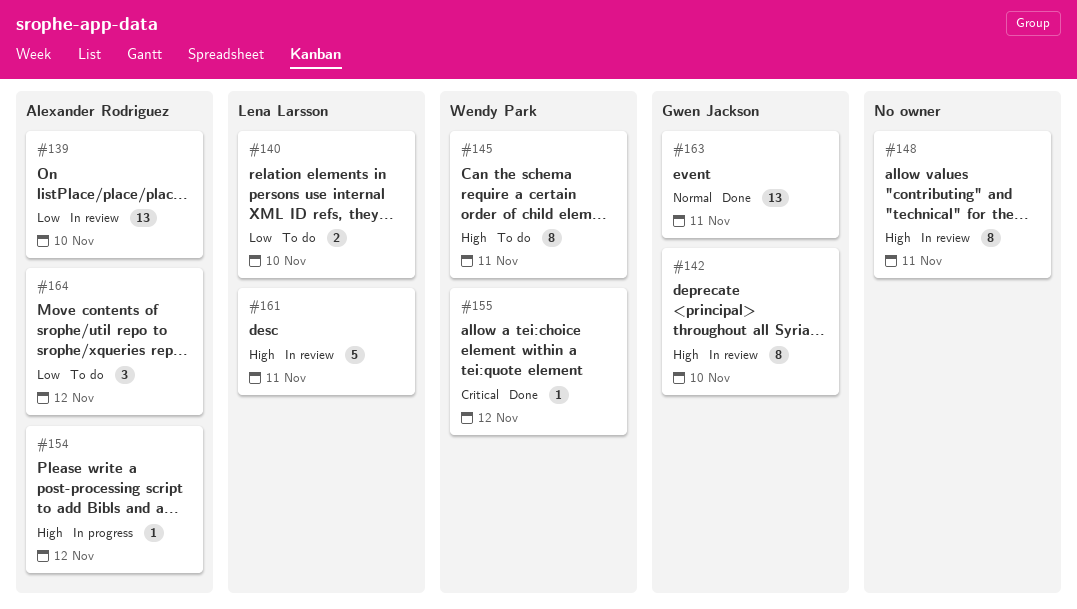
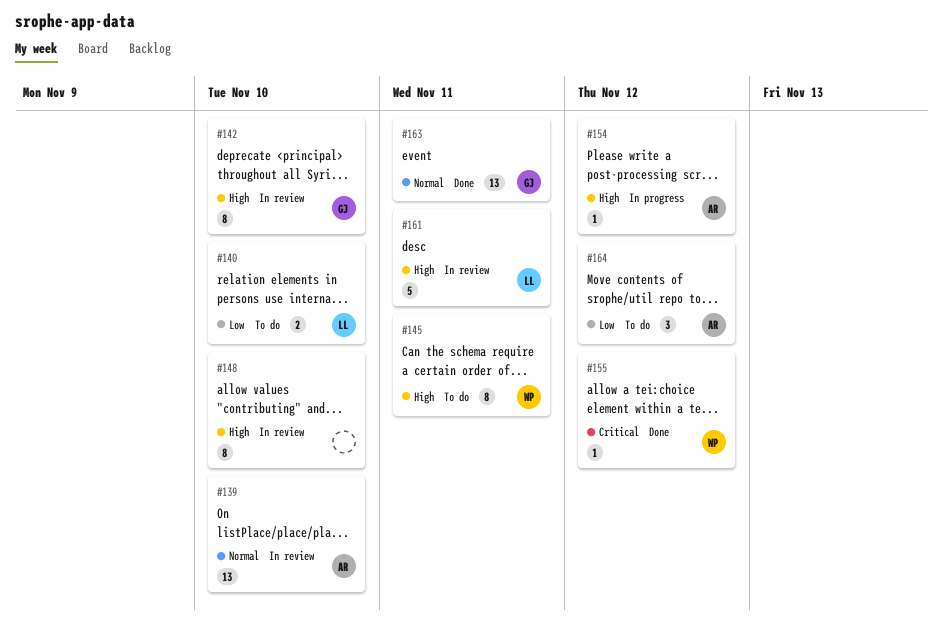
#139, priority: Low -> Normal
#148, due: Nov 11 -> Nov 10

